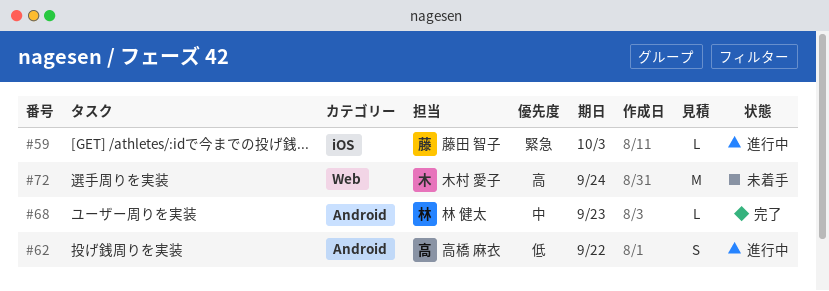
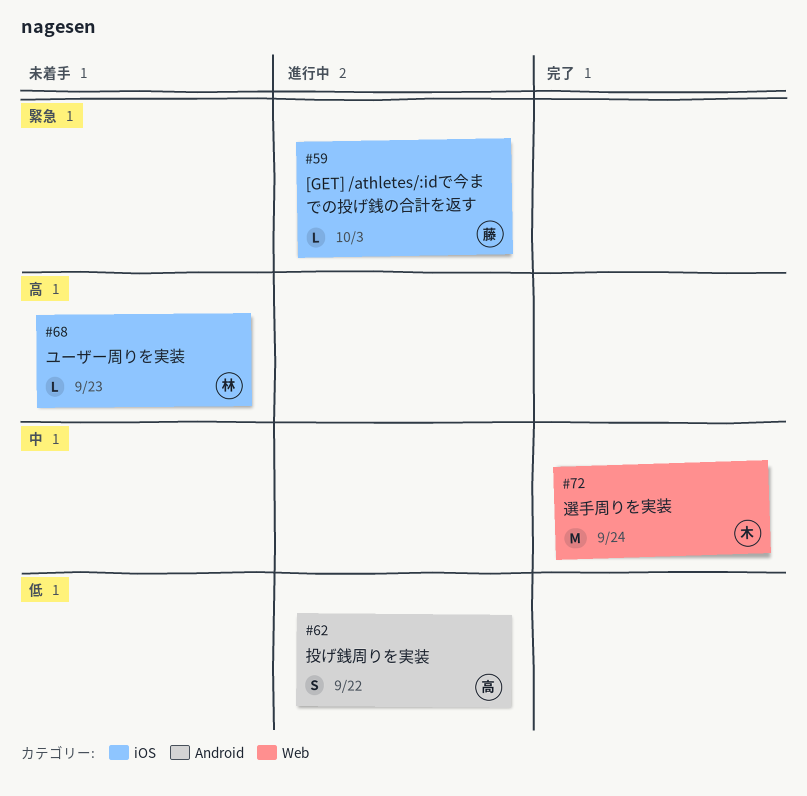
#68, status: 完了 -> 未着手
#68, priority: 中 -> 高
#68, label: Android -> iOS
#72, status: 未着手 -> 完了
#72, priority: 高 -> 中

